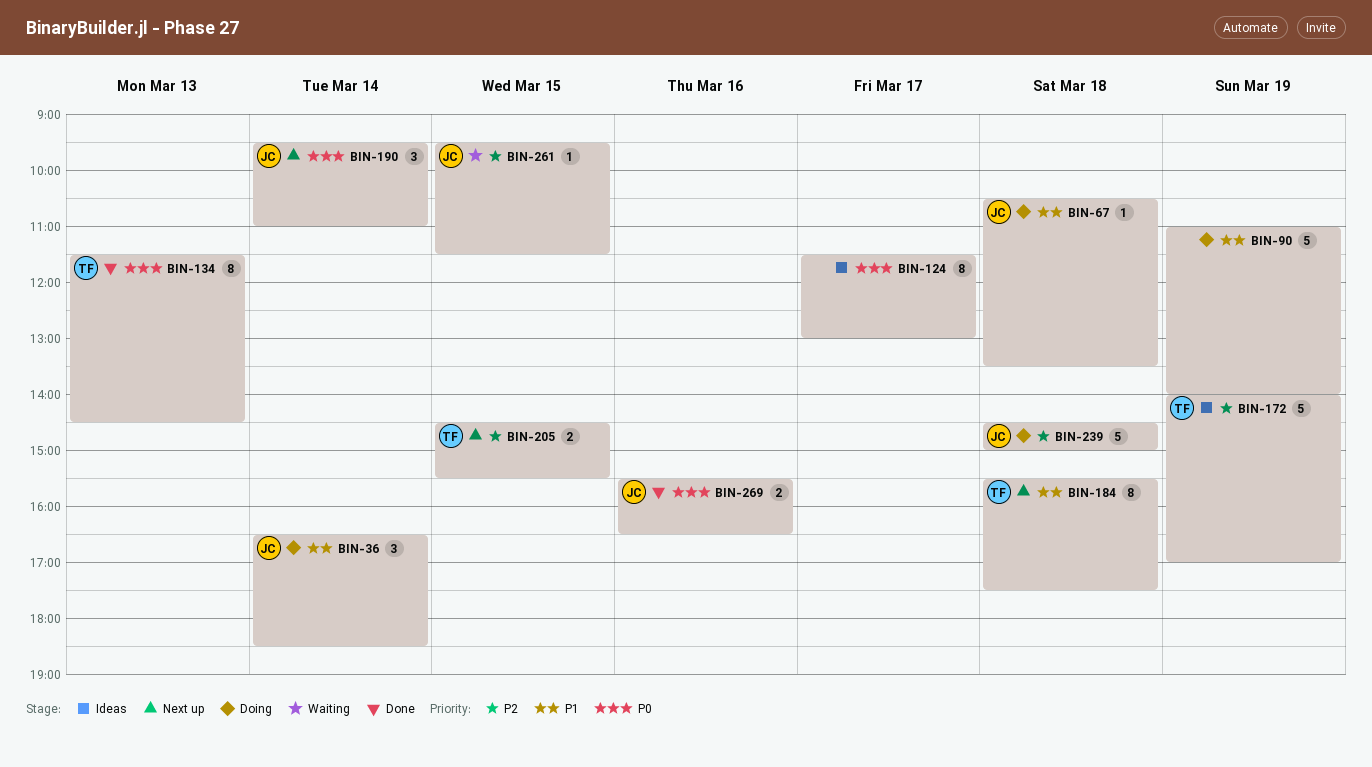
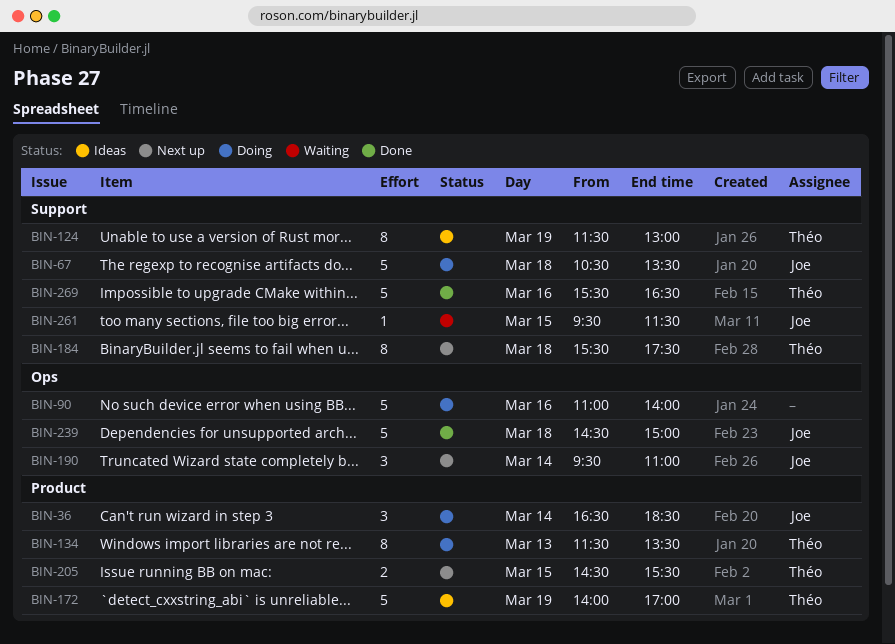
BIN-67, estimate: 1 -> 5
BIN-90, day: Mar 19 -> Mar 16
BIN-124, owner: none -> Théo
BIN-124, day: Mar 17 -> Mar 19
BIN-134, status: Done -> Doing
BIN-134, ends: 14:30 -> 13:30
BIN-239, status: Doing -> Done
BIN-269, owner: Joe -> Théo
BIN-269, estimate: 2 -> 5

